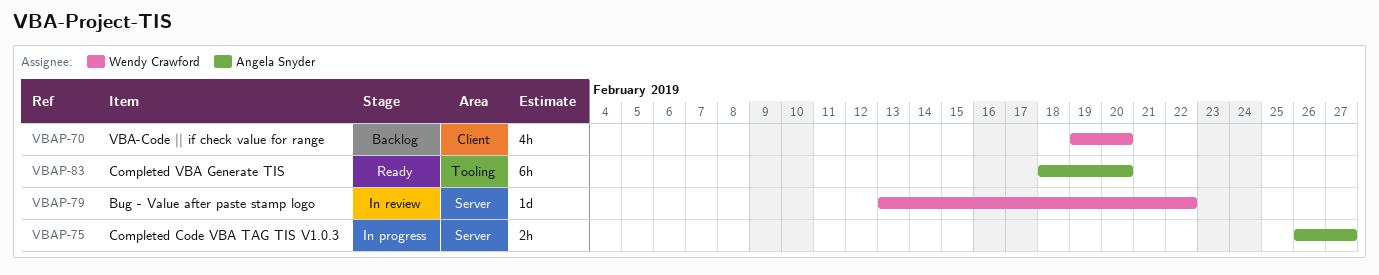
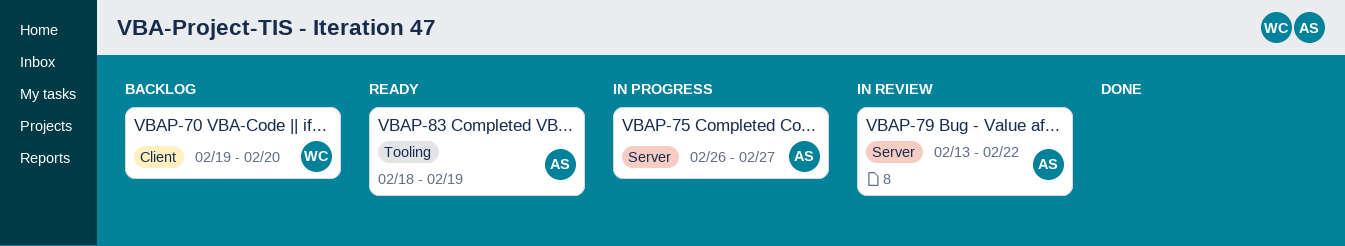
VBAP-79, owner: Wendy Crawford -> Angela Snyder
VBAP-83, due: Feb 20 -> Feb 19

